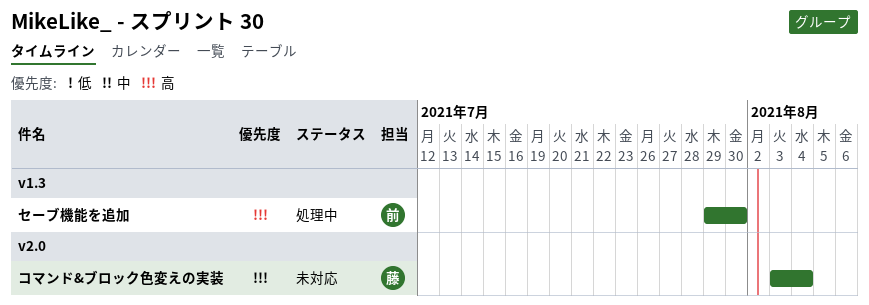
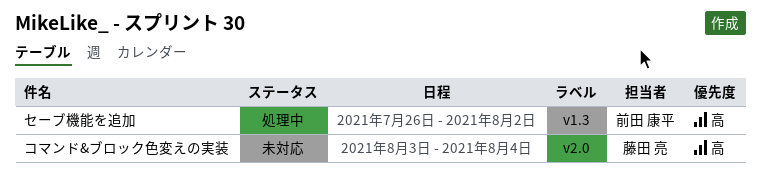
セーブ機能を追加, start: Jul 29 -> Jul 26
セーブ機能を追加, due: Jul 30 -> Aug 2

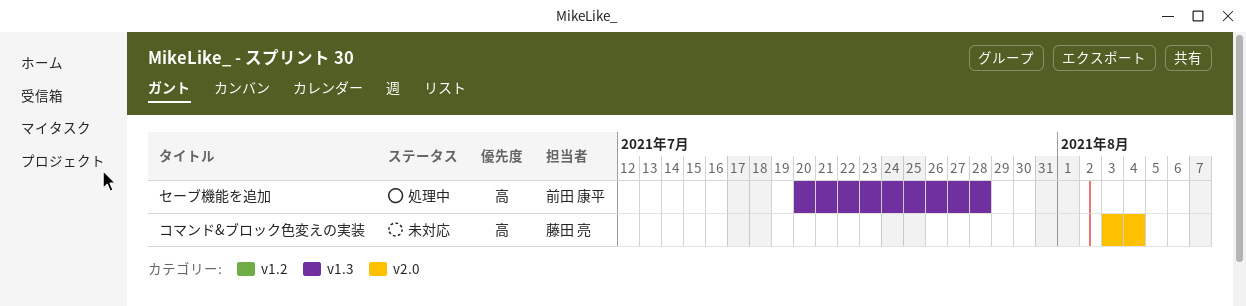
セーブ機能を追加, start: Jul 26 -> Jul 20
セーブ機能を追加, due: Aug 2 -> Jul 28

